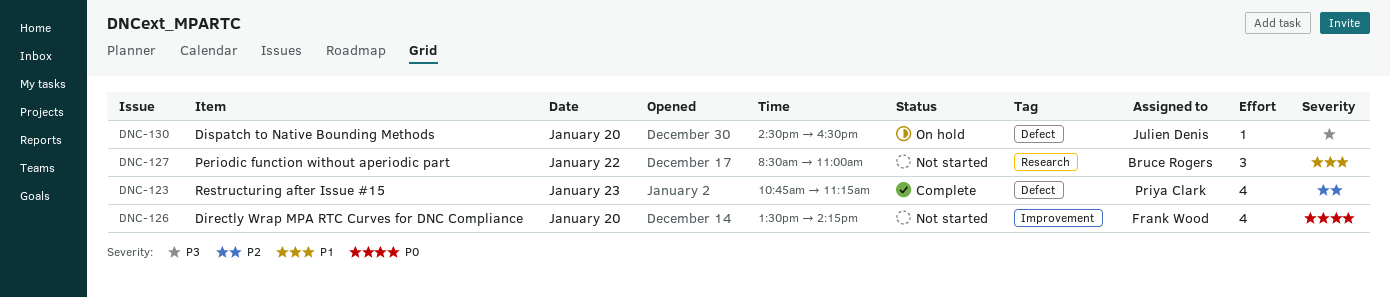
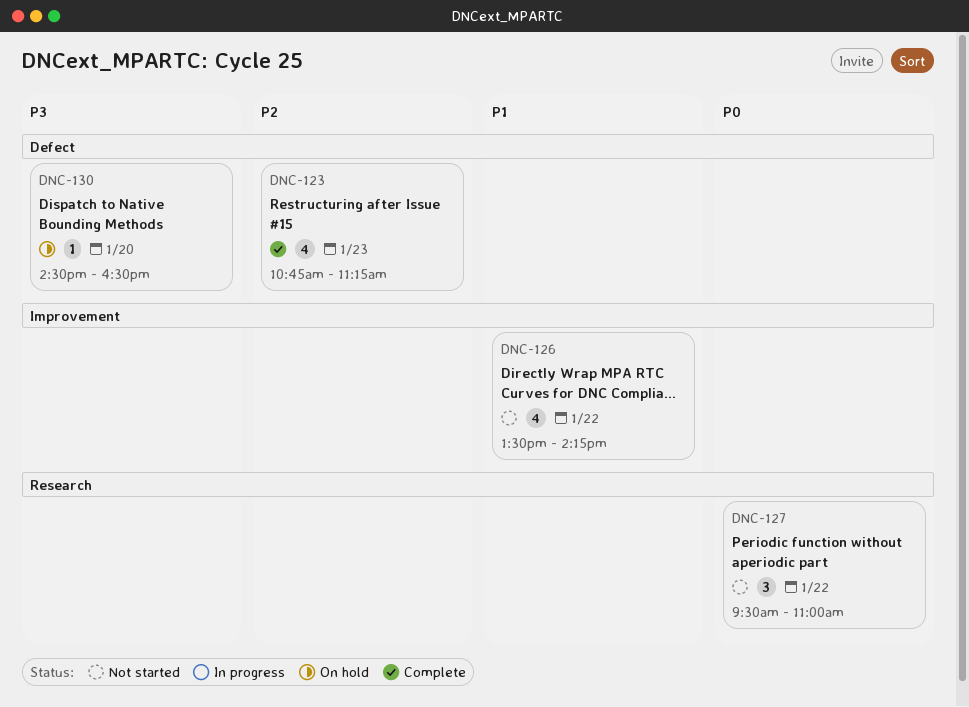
DNC-126, priority: P0 -> P1
DNC-126, day: Jan 20 -> Jan 22
DNC-127, priority: P1 -> P0
DNC-127, begins: 08:30 -> 09:30

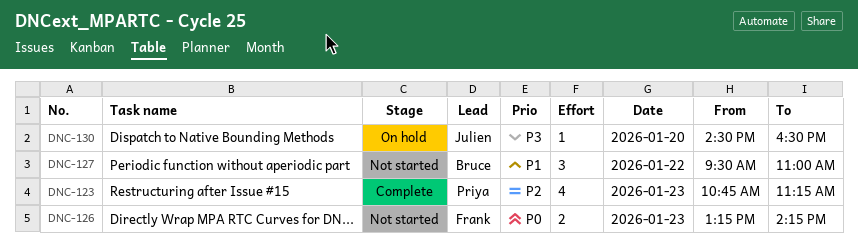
DNC-126, priority: P1 -> P0
DNC-126, estimate: 4 -> 2
DNC-126, day: Jan 22 -> Jan 23
DNC-126, begins: 13:30 -> 13:15
DNC-127, priority: P0 -> P1

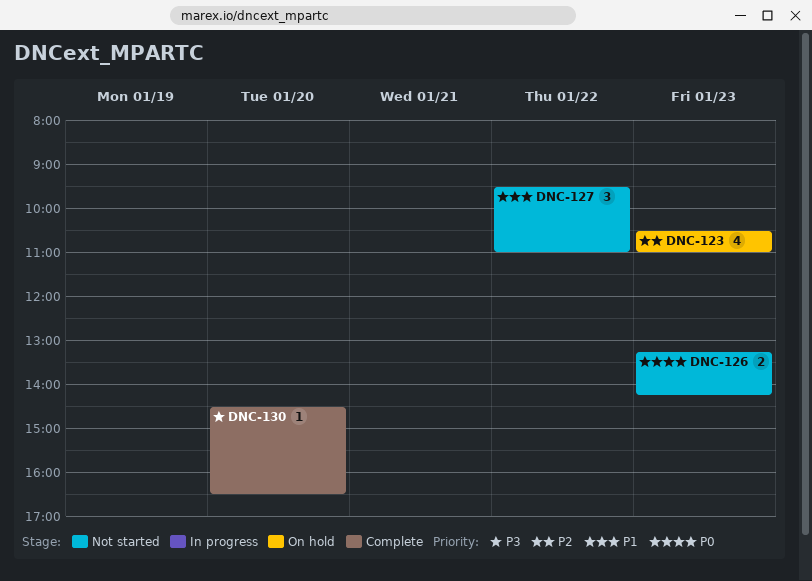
DNC-123, status: Complete -> On hold
DNC-123, begins: 10:45 -> 10:30
DNC-123, ends: 11:15 -> 11:00
DNC-130, status: On hold -> Complete

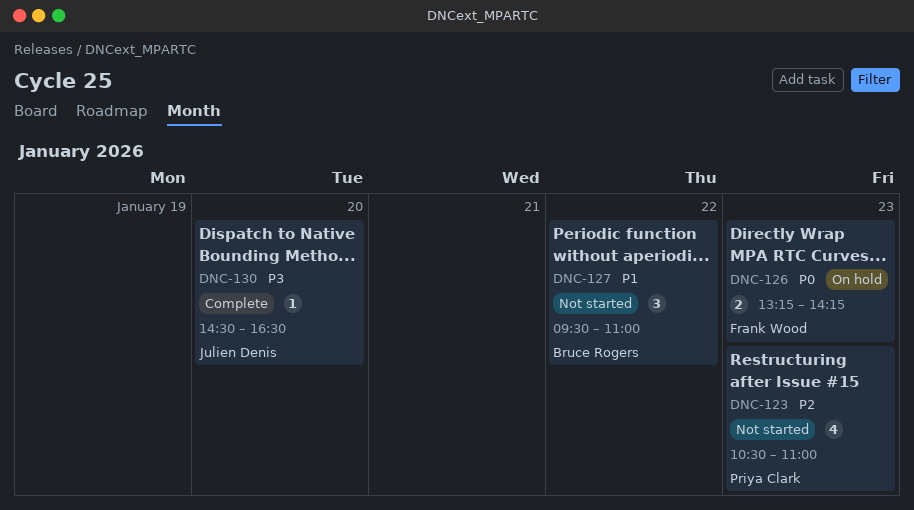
DNC-123, status: On hold -> Not started
DNC-126, status: Not started -> On hold

